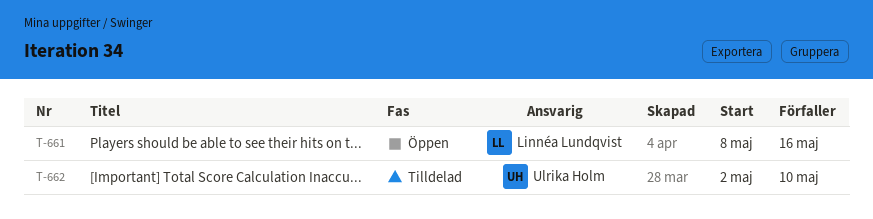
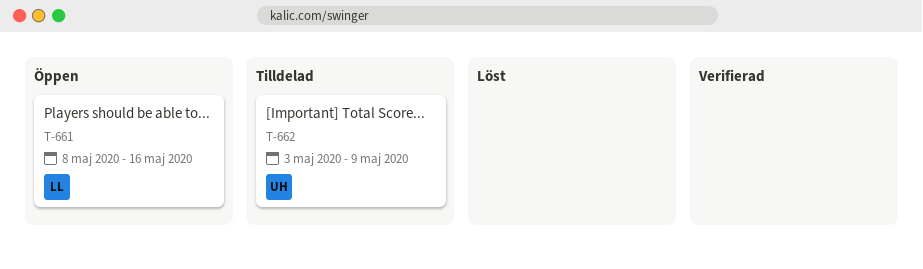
T-662, start: May 2 -> May 3
T-662, due: May 10 -> May 9

